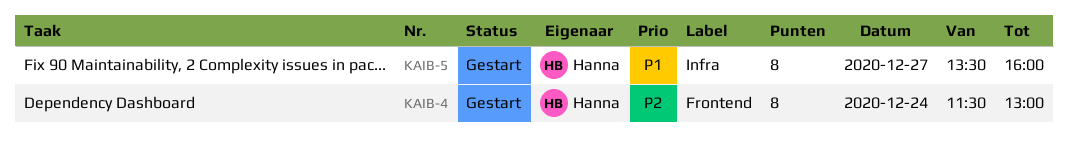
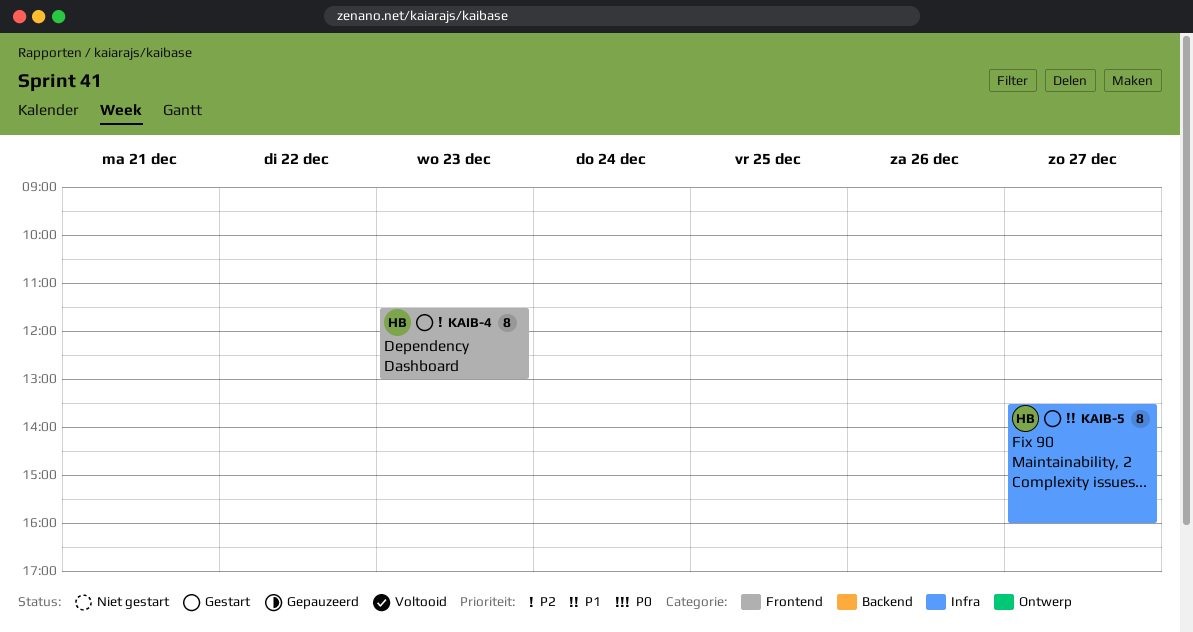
KAIB-4, day: Dec 24 -> Dec 23

